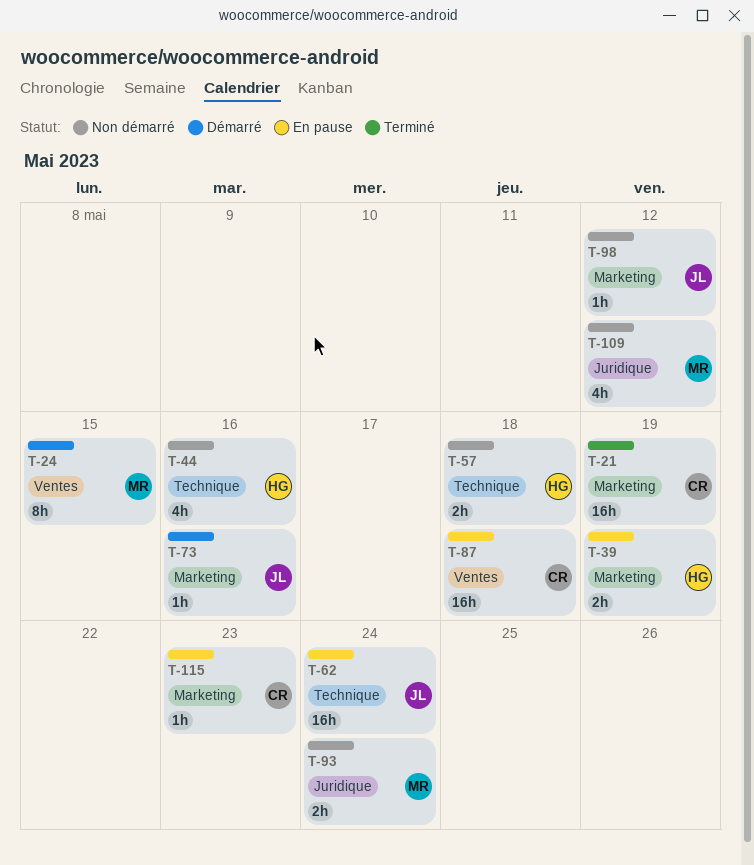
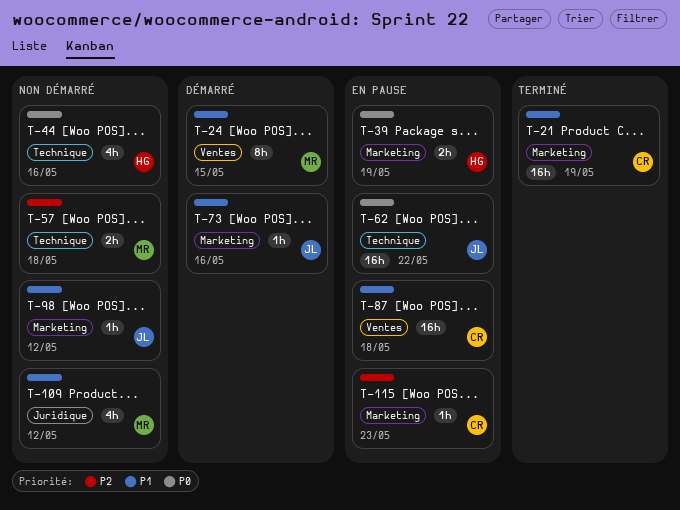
T-57, owner: HG -> MR
T-62, due: May 24 -> May 22
T-93: present -> none

